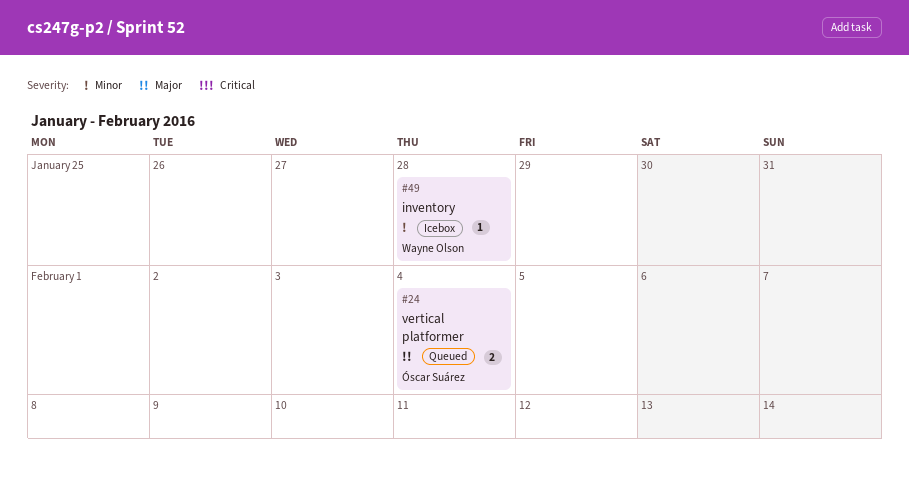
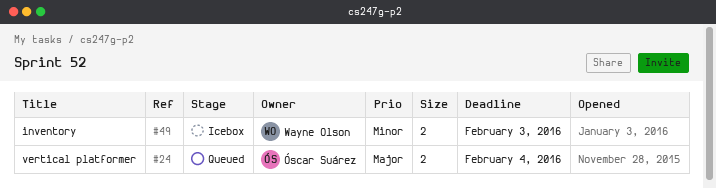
#49, estimate: 1 -> 2
#49, due: Jan 28 -> Feb 3

